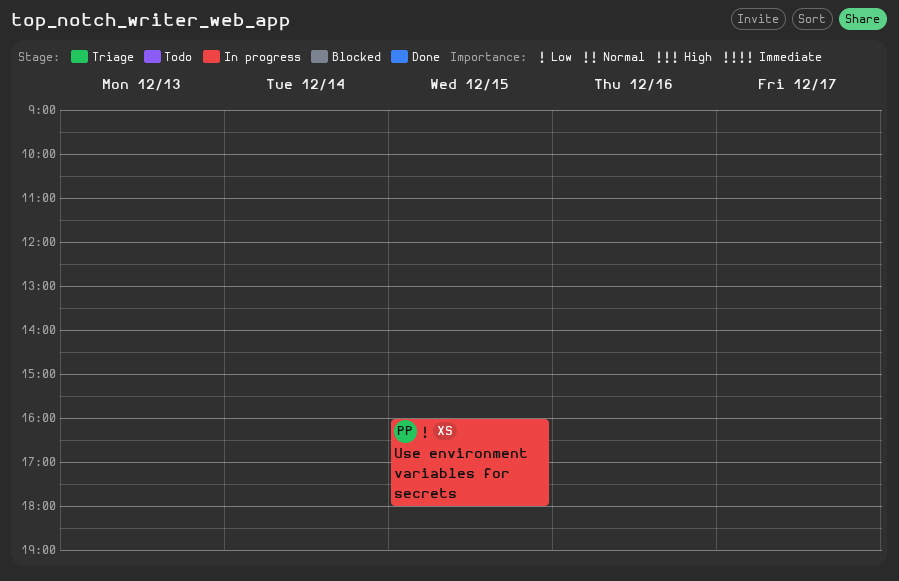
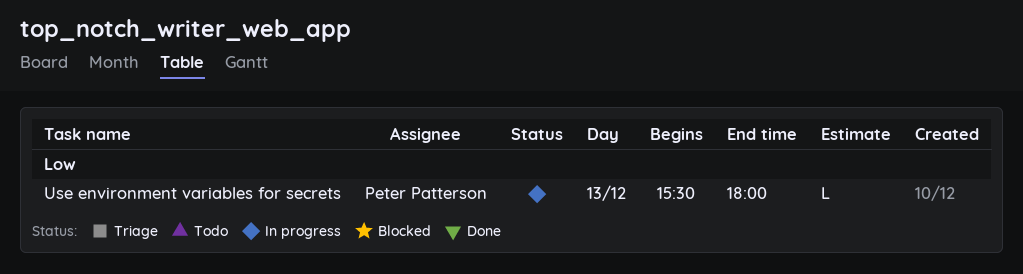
Use environment variables for secrets, estimate: XS -> L
Use environment variables for secrets, day: Dec 15 -> Dec 13
Use environment variables for secrets, begins: 16:00 -> 15:30

